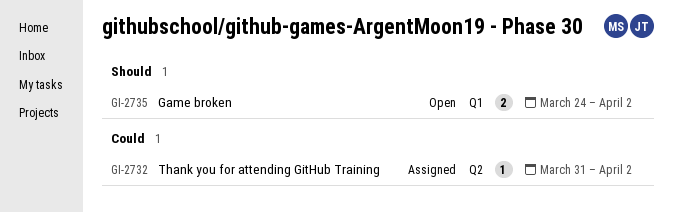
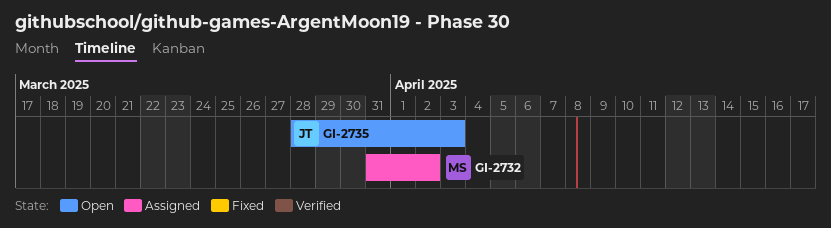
GI-2735, start: Mar 24 -> Mar 28
GI-2735, due: Apr 2 -> Apr 3

